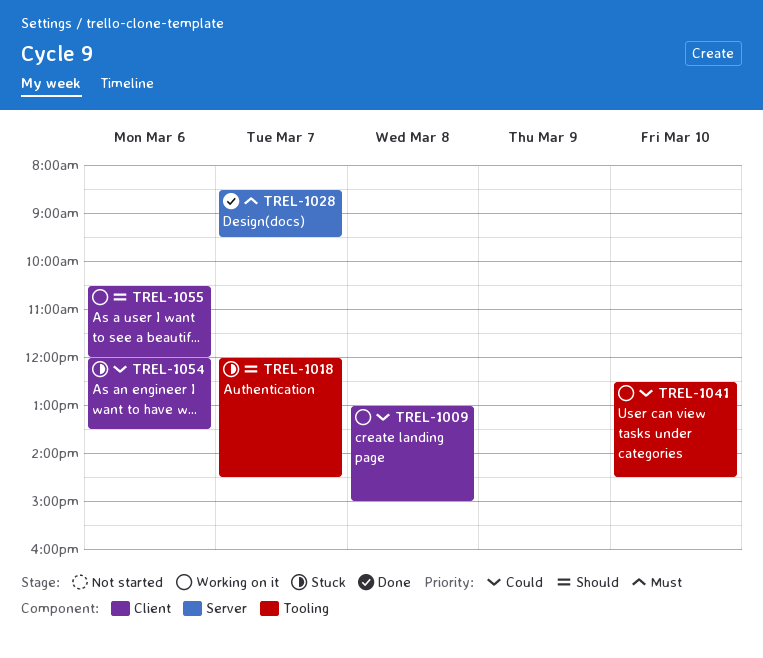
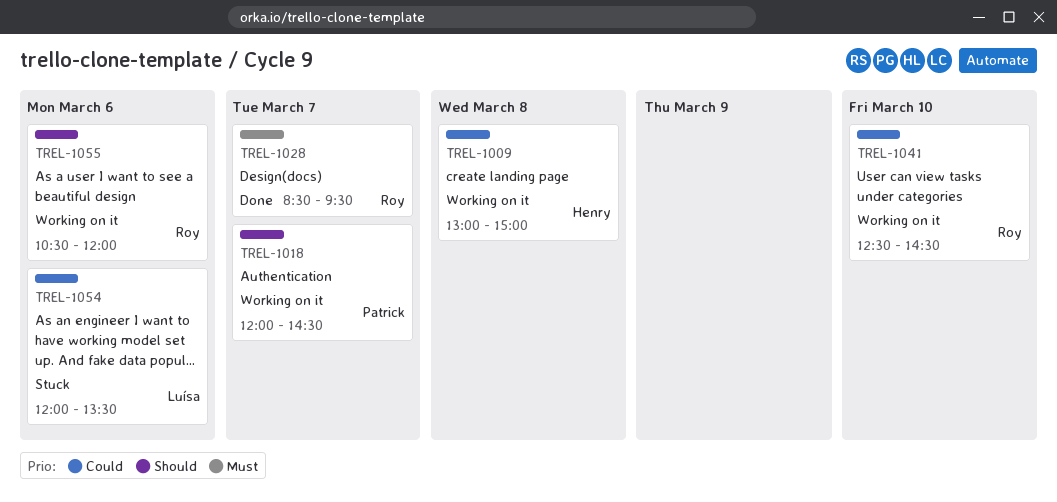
TREL-1018, status: Stuck -> Working on it

